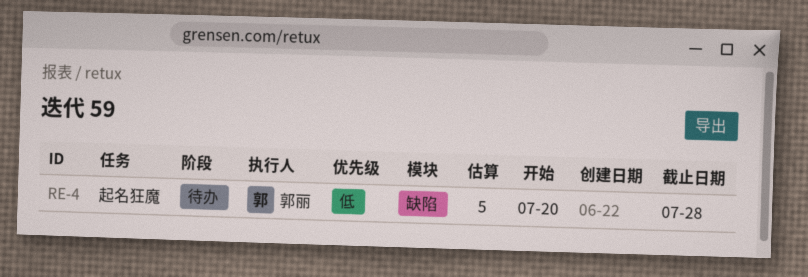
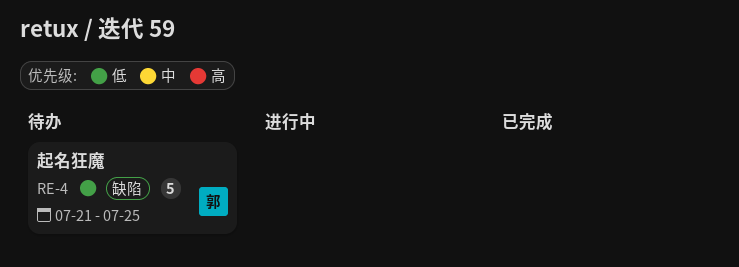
RE-4, start: Jul 20 -> Jul 21
RE-4, due: Jul 28 -> Jul 25

